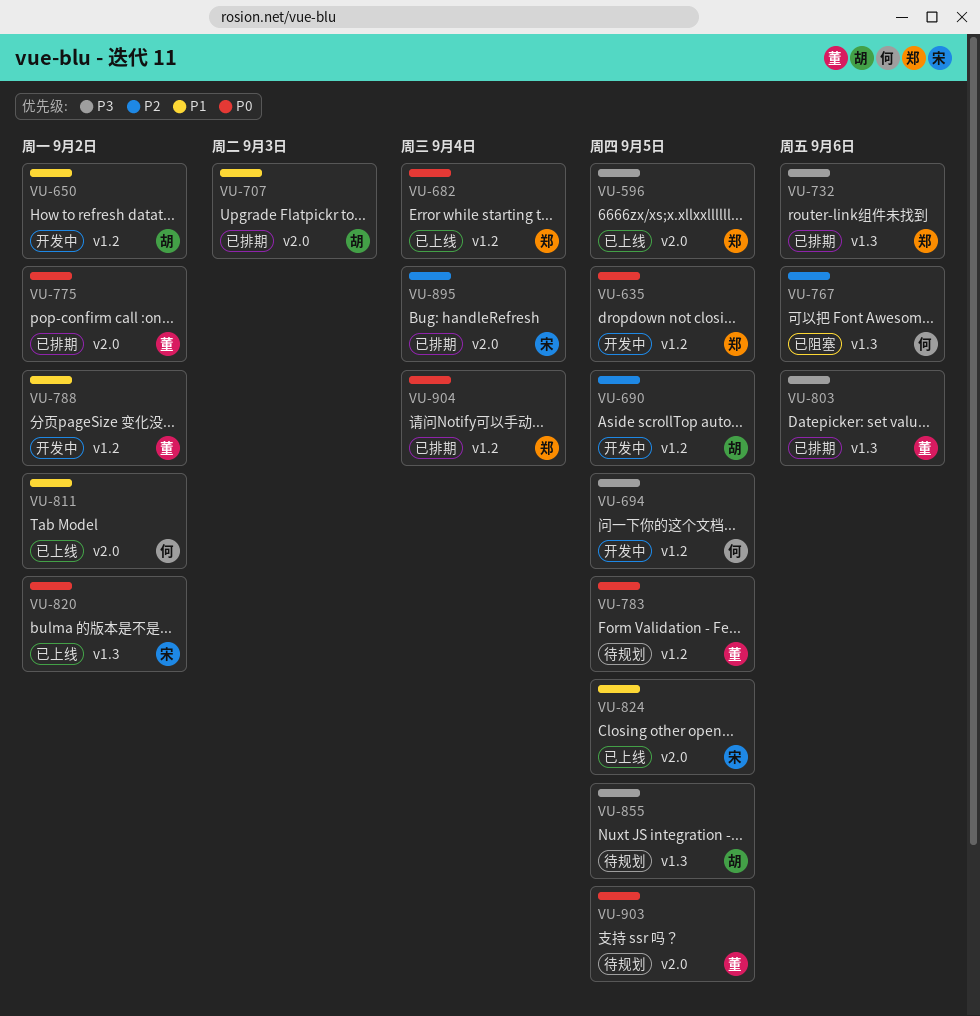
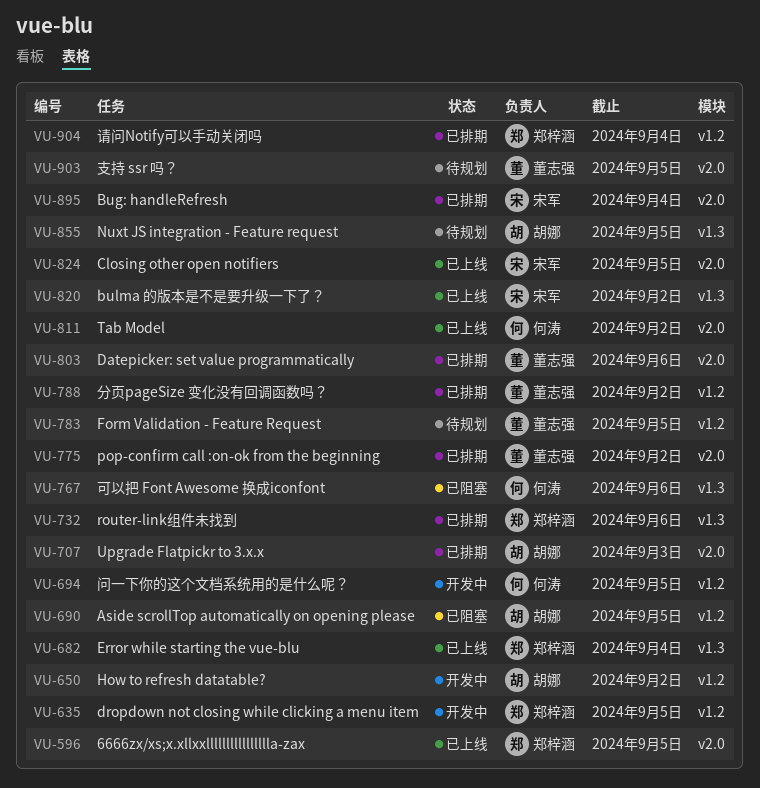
VU-682, label: v1.2 -> v1.3
VU-690, status: 开发中 -> 已阻塞
VU-788, status: 开发中 -> 已排期
VU-803, label: v1.3 -> v2.0

